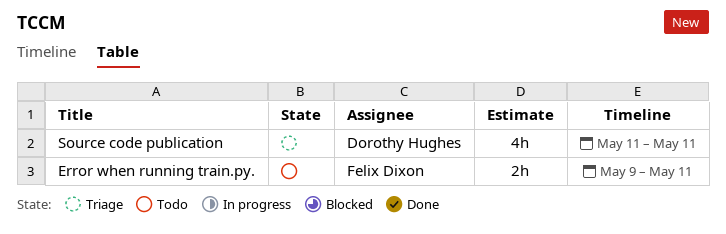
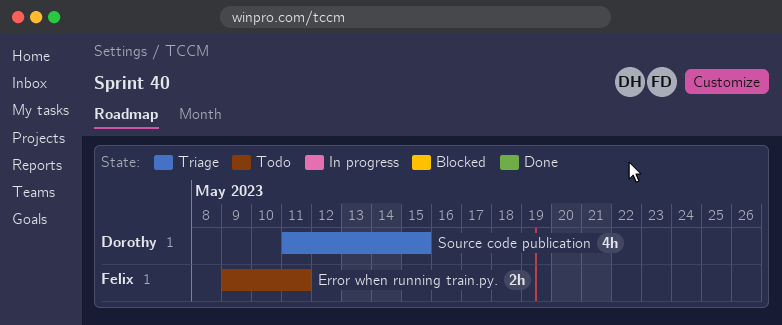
Source code publication, due: May 11 -> May 15

